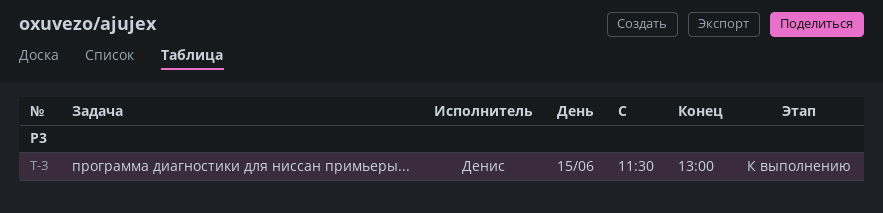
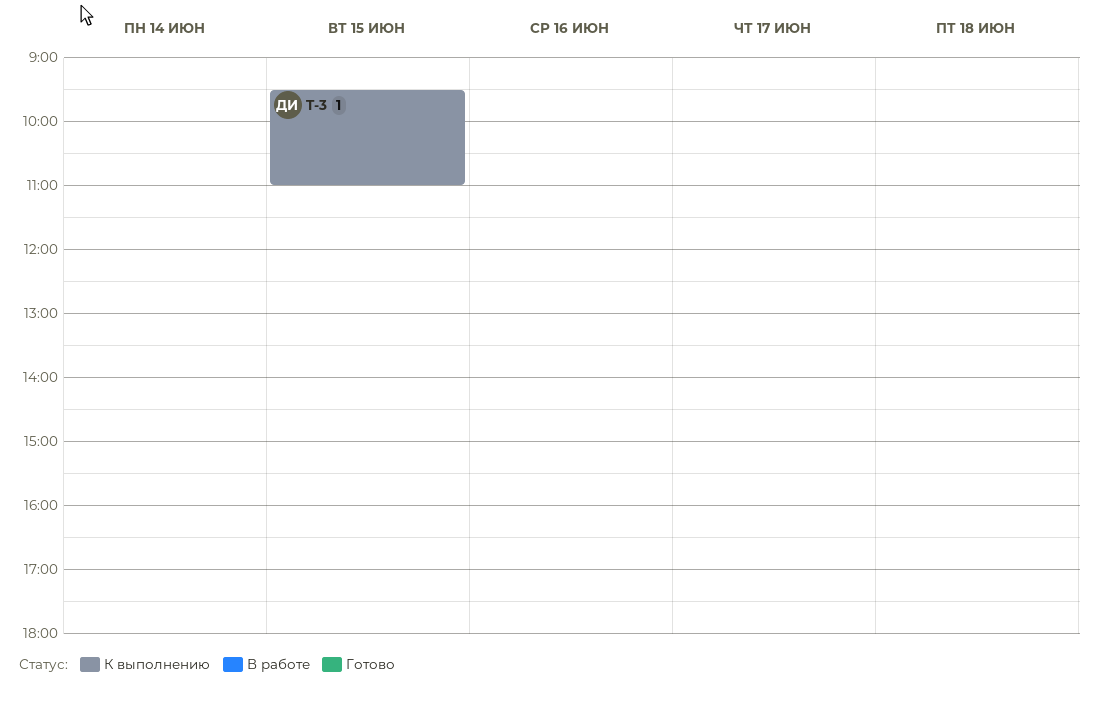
T-3, begins: 11:30 -> 09:30
T-3, ends: 13:00 -> 11:00

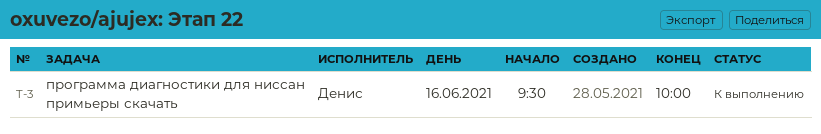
T-3, day: Jun 15 -> Jun 16
T-3, ends: 11:00 -> 10:00

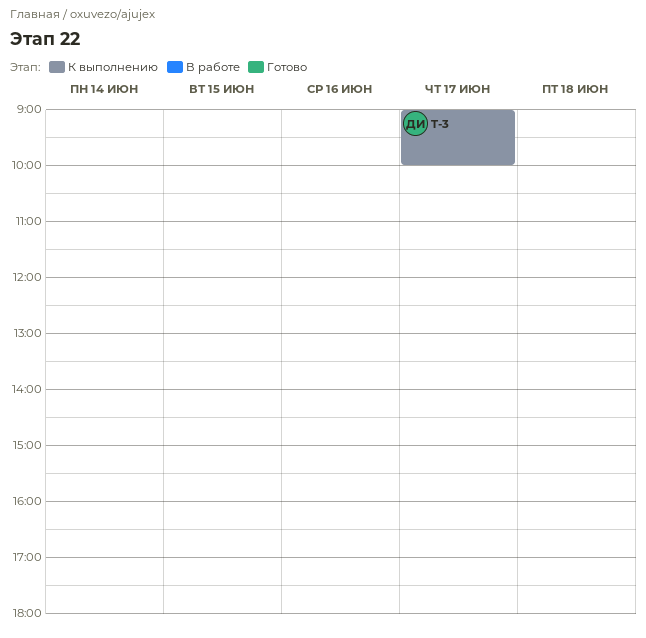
T-3, day: Jun 16 -> Jun 17
T-3, begins: 09:30 -> 09:00

